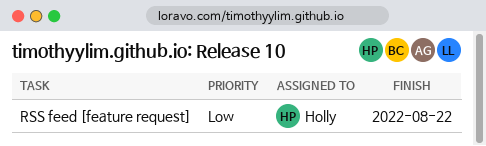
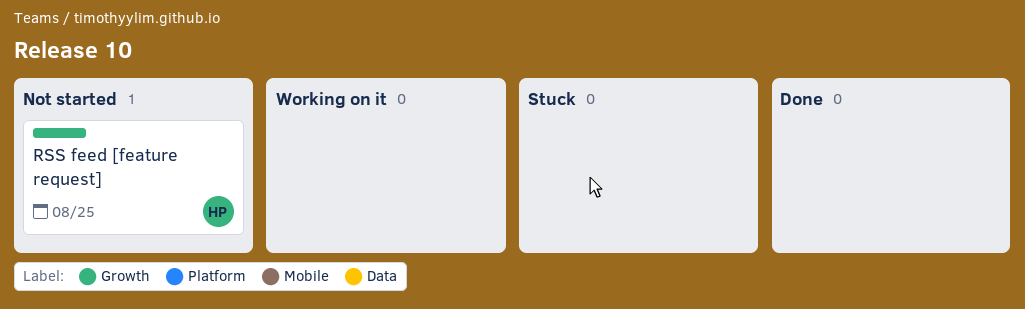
RSS feed [feature request], due: Aug 22 -> Aug 25

